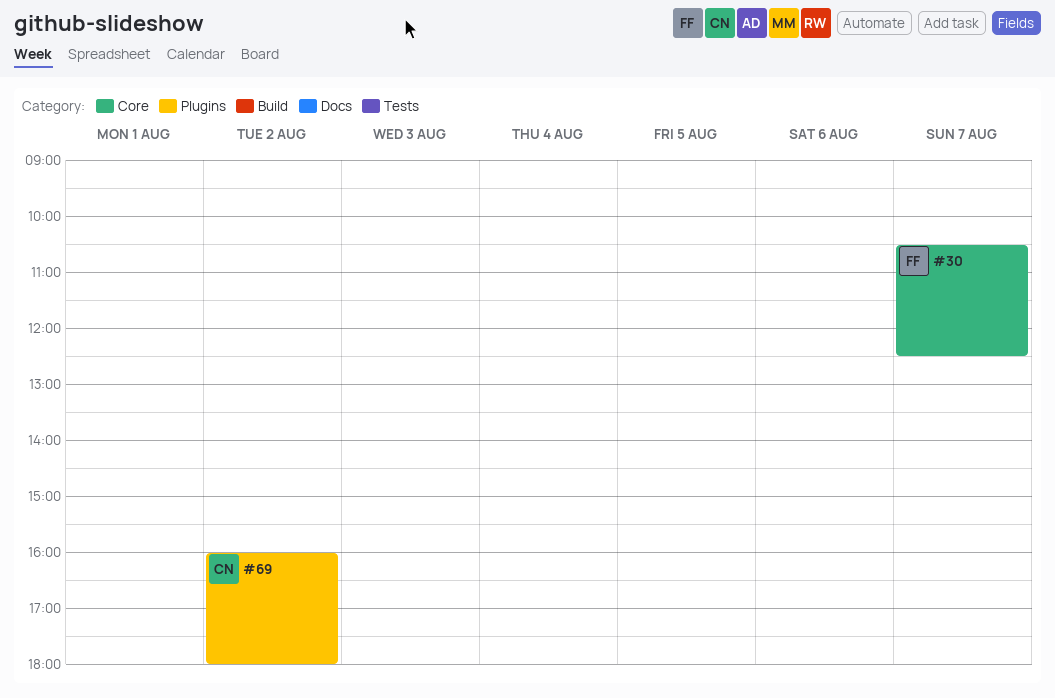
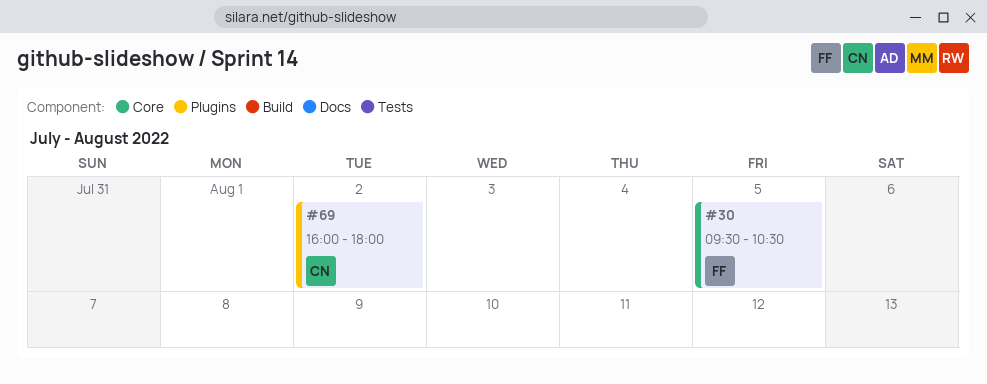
#30, day: Aug 7 -> Aug 5
#30, begins: 10:30 -> 09:30
#30, ends: 12:30 -> 10:30

